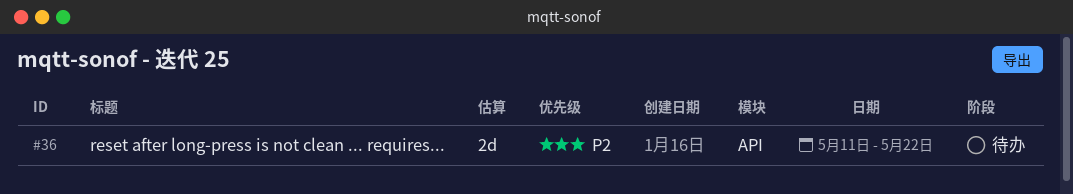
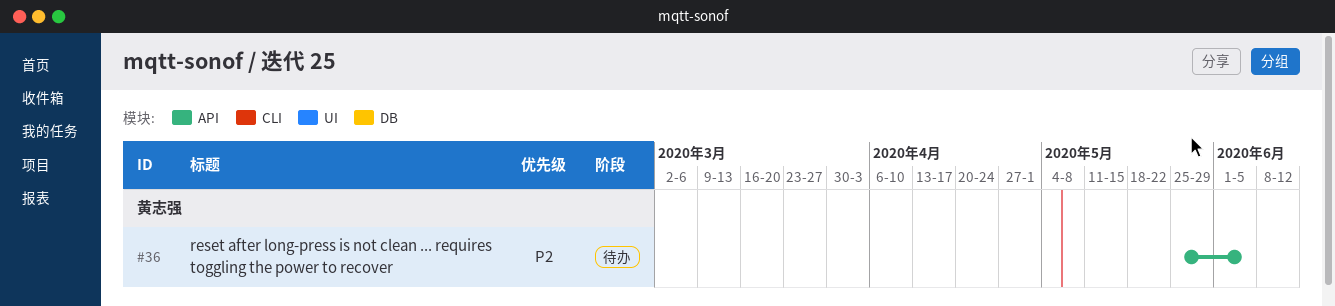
#36, start: May 11 -> May 25
#36, due: May 22 -> Jun 5

